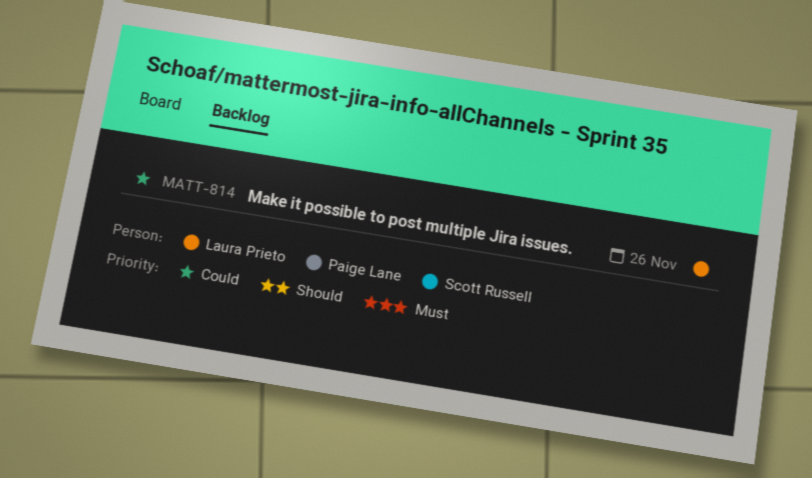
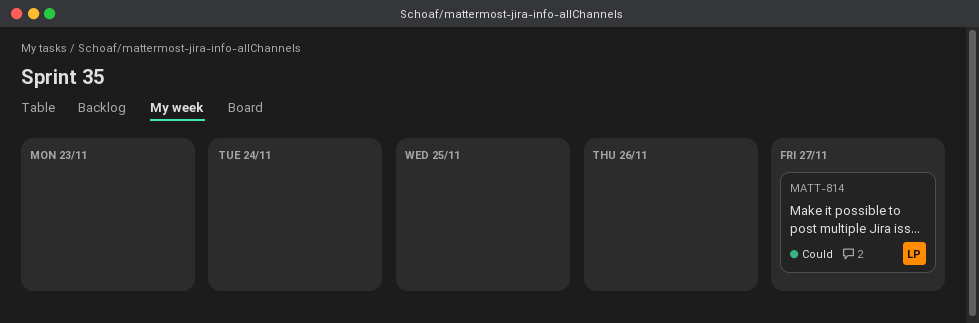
MATT-814, due: Nov 26 -> Nov 27

